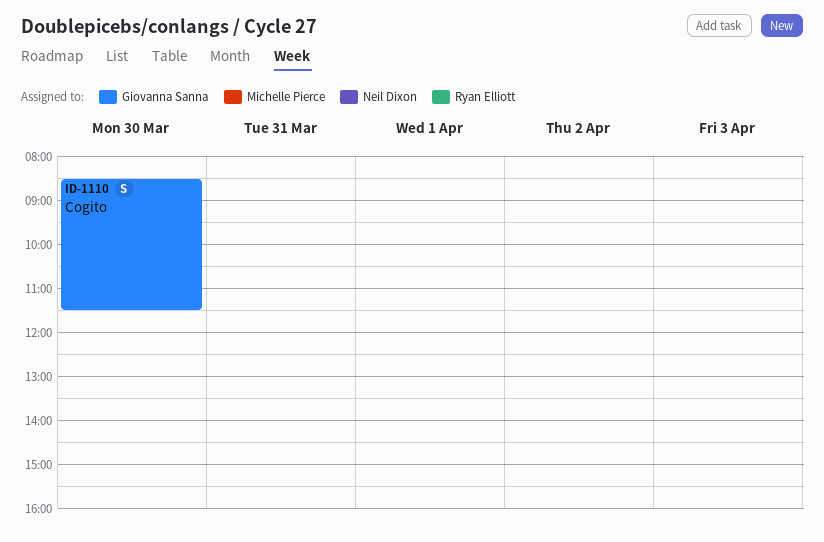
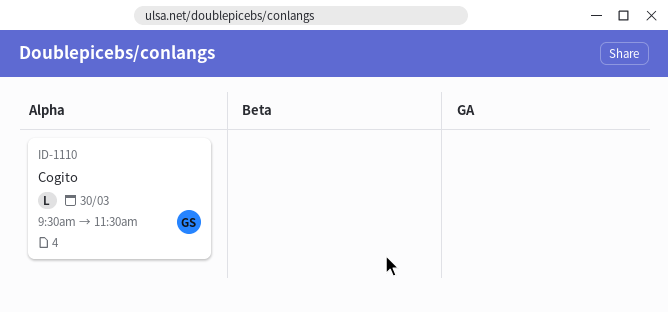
ID-1110, estimate: S -> L
ID-1110, begins: 08:30 -> 09:30

